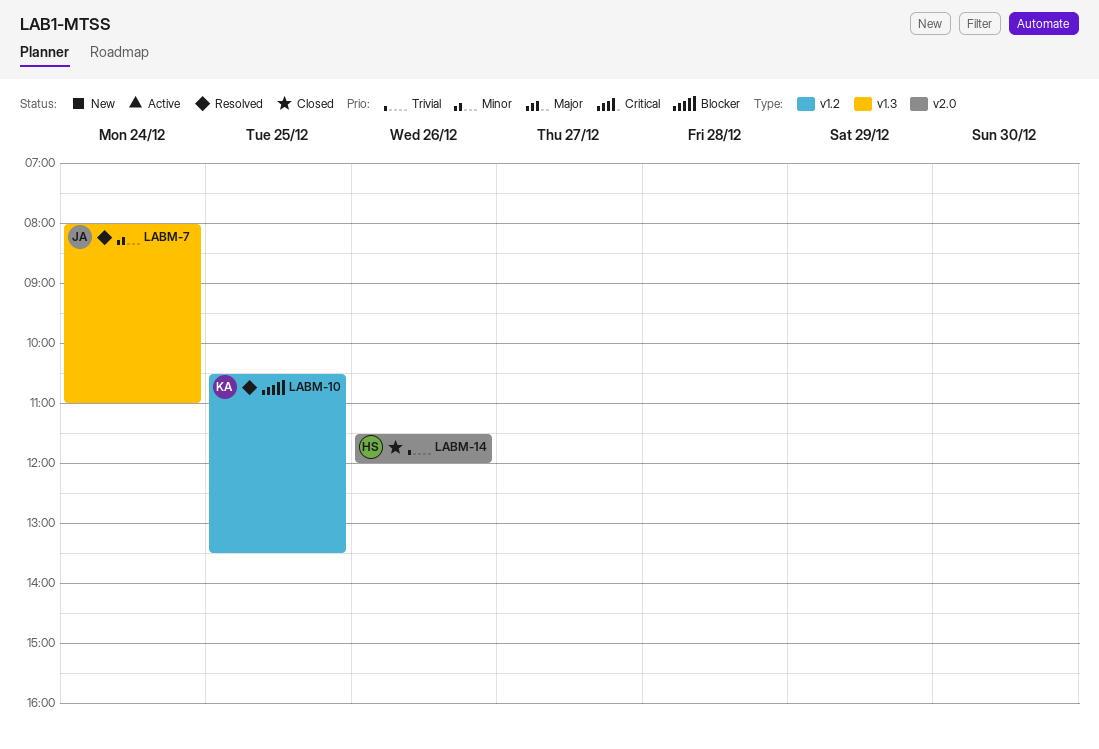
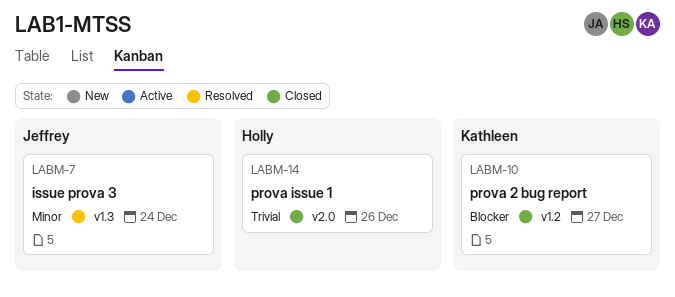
LABM-10, status: Resolved -> Closed
LABM-10, day: Dec 25 -> Dec 27

